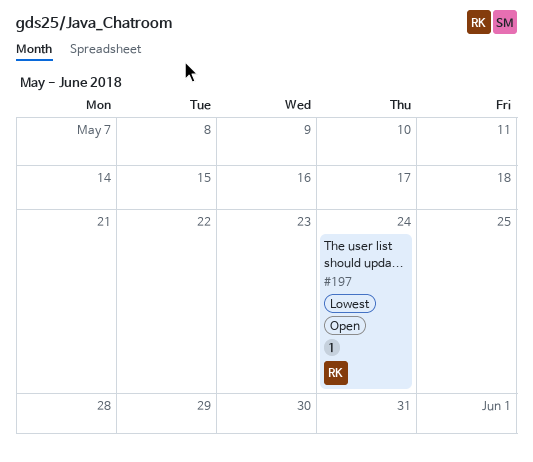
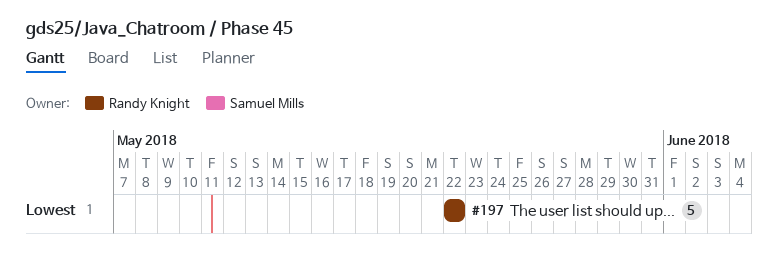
#197, estimate: 1 -> 5
#197, due: May 24 -> May 22

